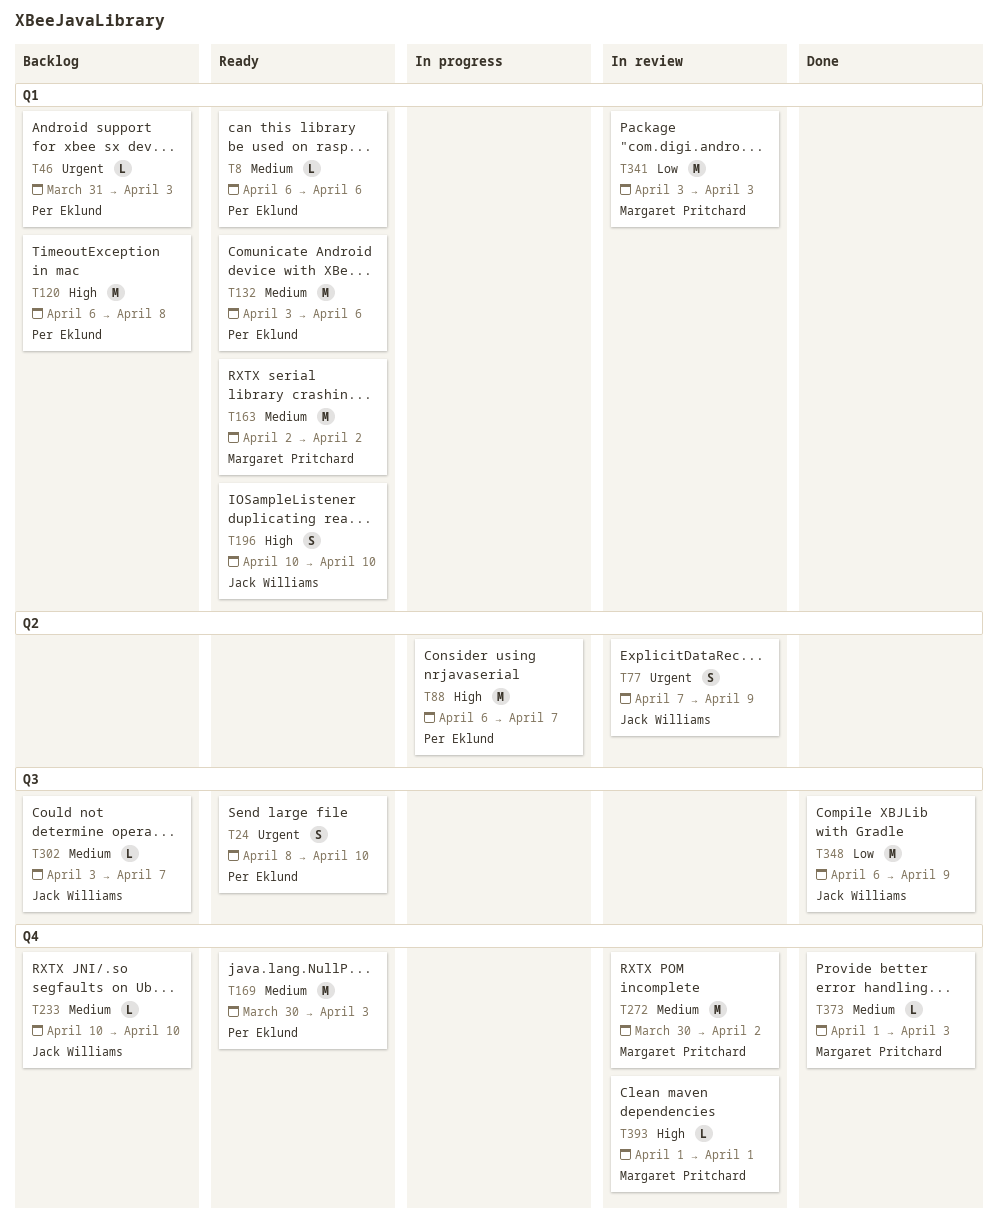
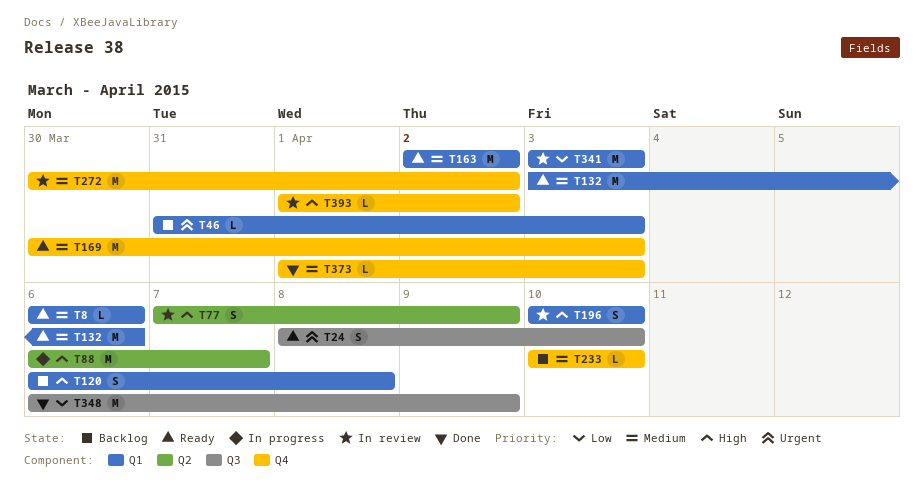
T77, priority: Urgent -> High
T120, estimate: M -> S
T196, status: Ready -> In review
T302: present -> none
T393, due: Apr 1 -> Apr 2

